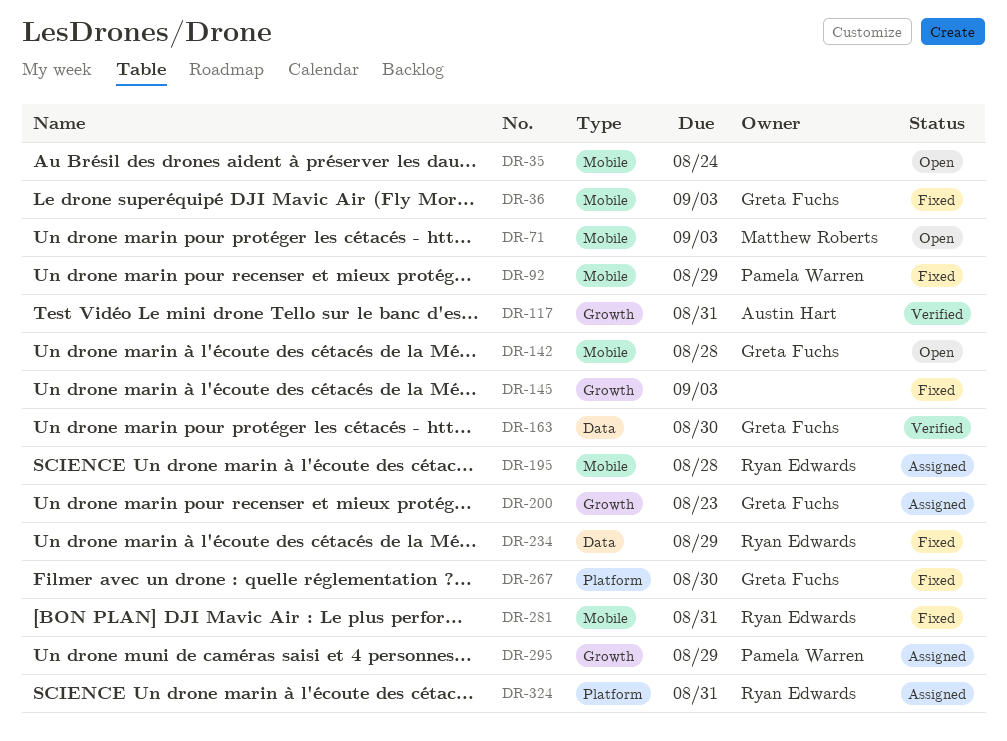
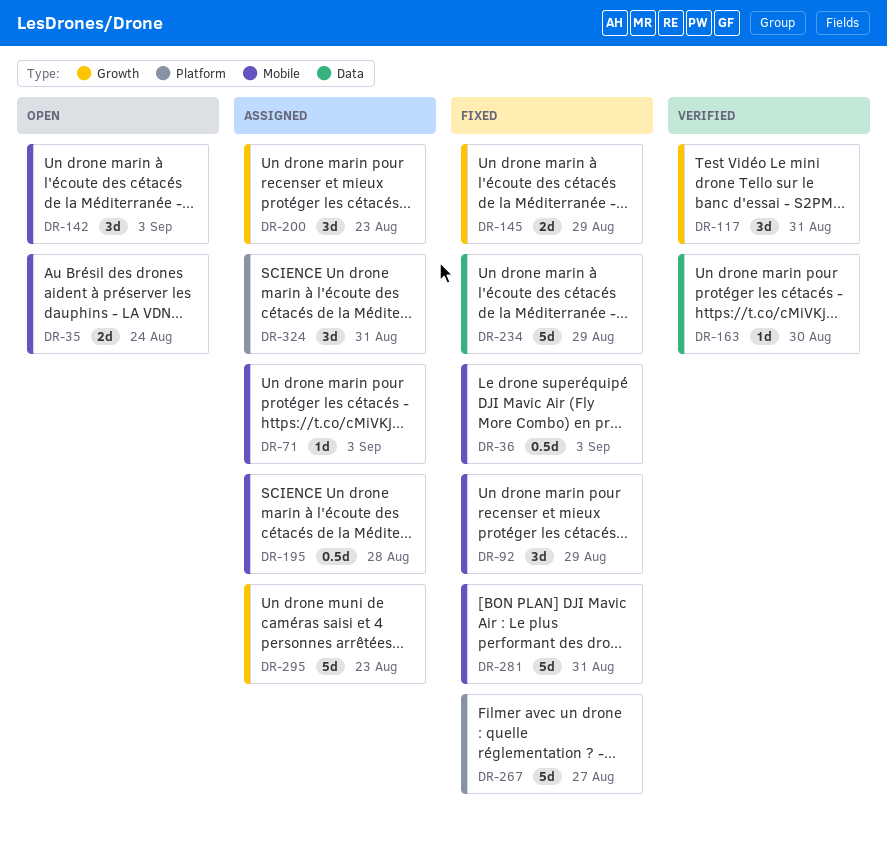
DR-71, status: Open -> Assigned
DR-142, due: Aug 28 -> Sep 3
DR-145, due: Sep 3 -> Aug 29
DR-267, due: Aug 30 -> Aug 27
DR-295, due: Aug 29 -> Aug 23

